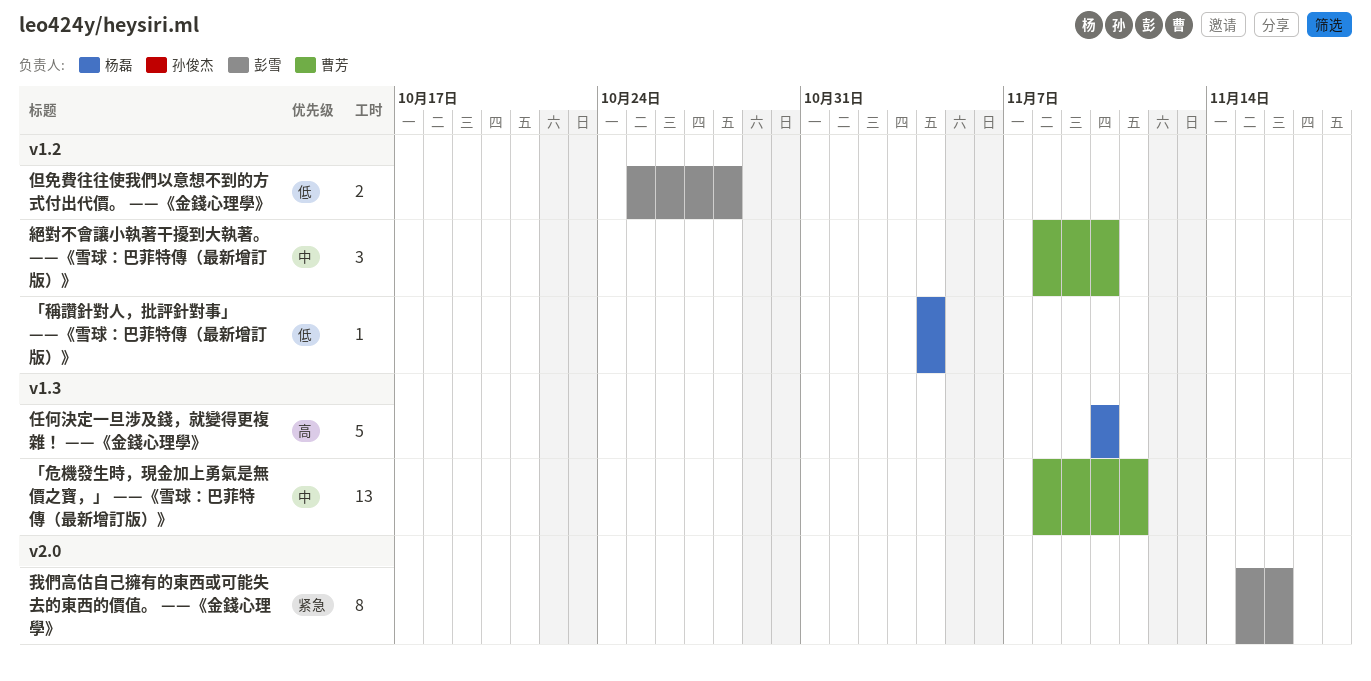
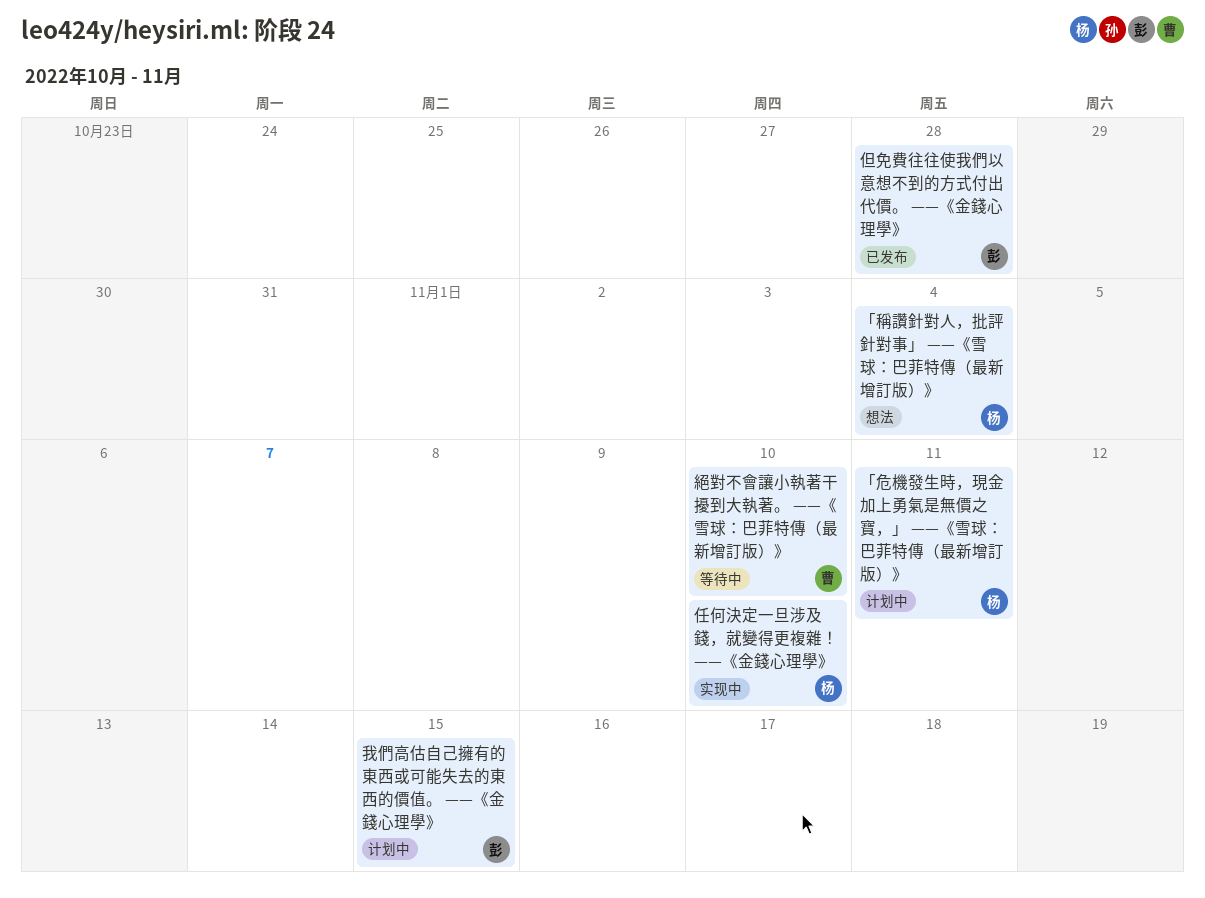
「危機發生時，現金加上勇氣是無價之寶，」 ——《雪球：巴菲特傳（最新增訂版）》, owner: 曹芳 -> 杨磊
我們高估自己擁有的東西或可能失去的東西的價值。 ——《金錢心理學》, due: Nov 16 -> Nov 15

